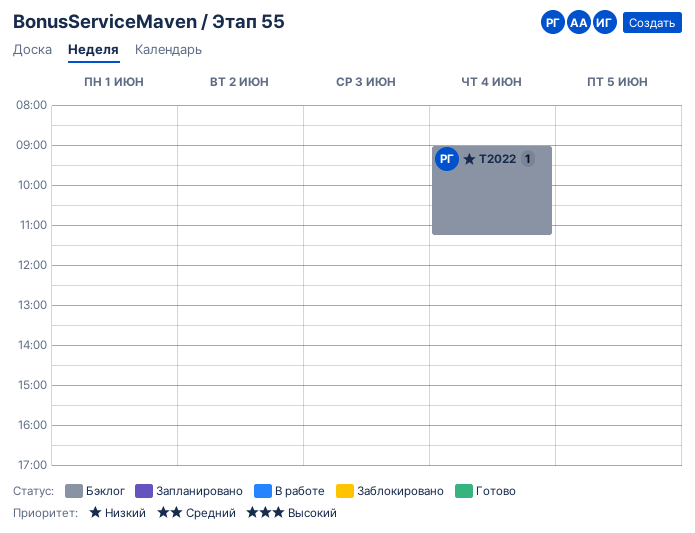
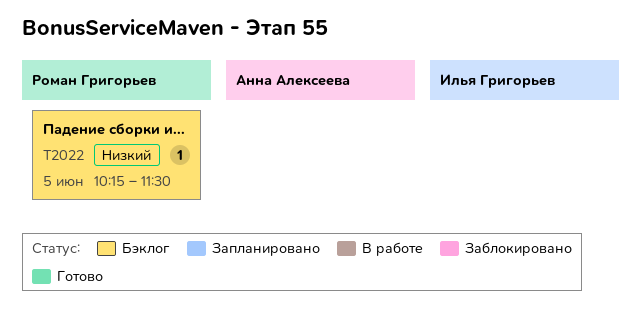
T2022, day: Jun 4 -> Jun 5
T2022, begins: 09:00 -> 10:15
T2022, ends: 11:15 -> 11:30

